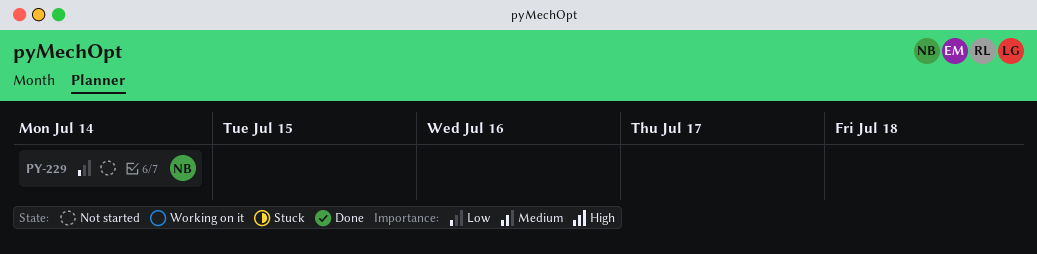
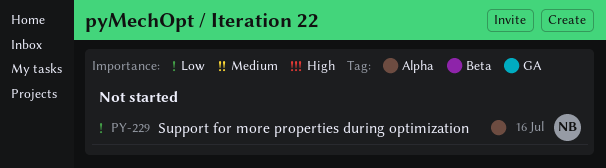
PY-229, due: Jul 14 -> Jul 16

